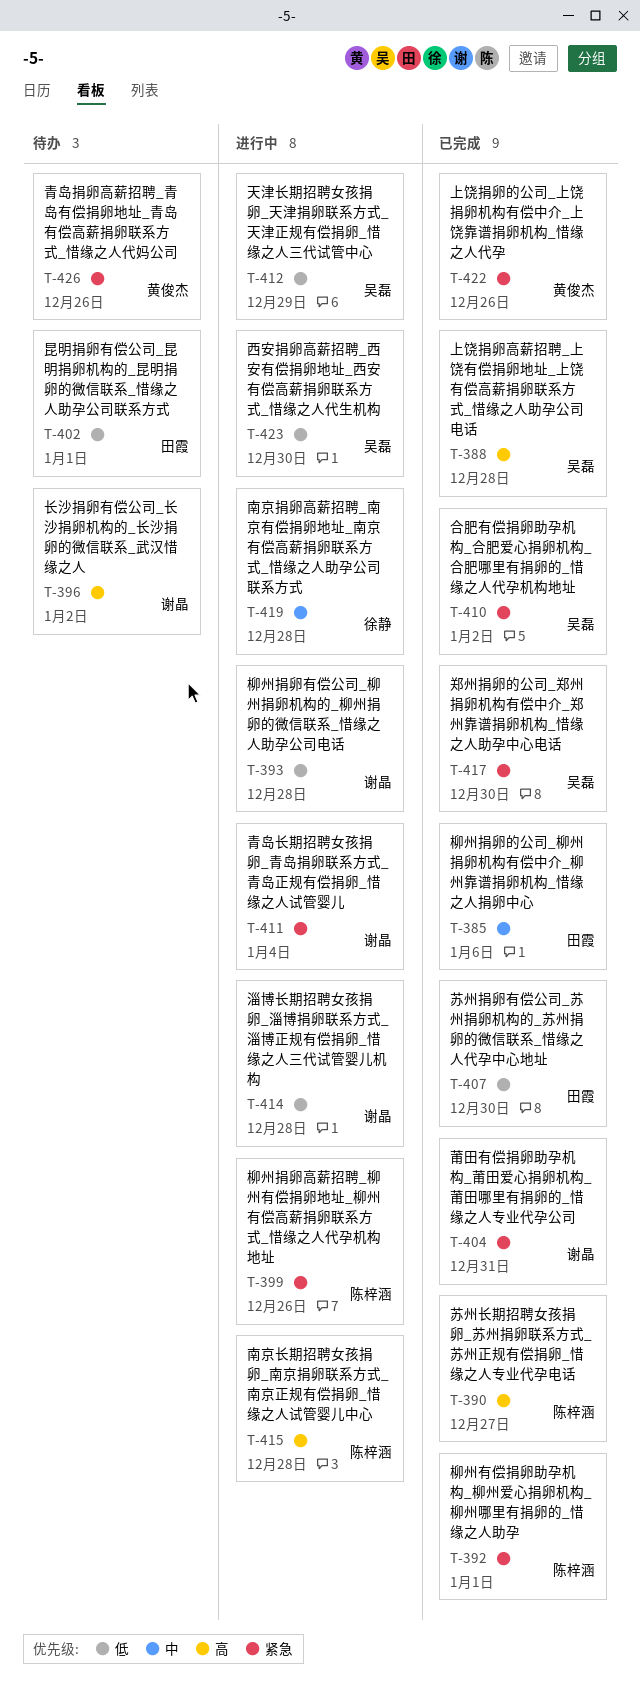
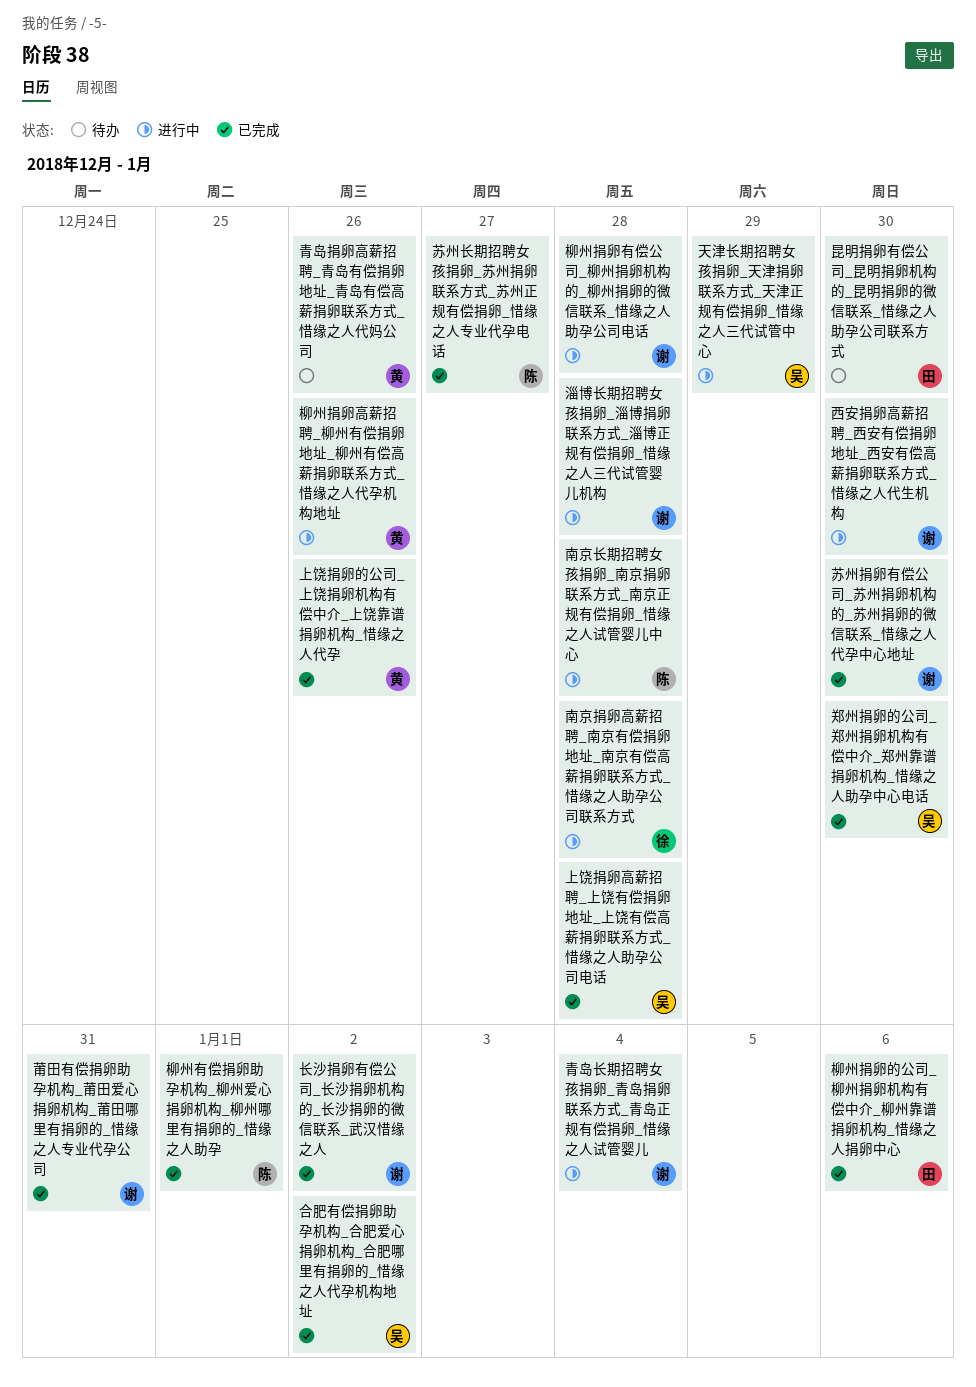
昆明捐卵有偿公司_昆明捐卵机构的_昆明捐卵的微信联系_惜缘之人助孕公司联系方式, due: Jan 1 -> Dec 30
柳州捐卵高薪招聘_柳州有偿捐卵地址_柳州有偿高薪捐卵联系方式_惜缘之人代孕机构地址, owner: 陈梓涵 -> 黄俊杰
苏州捐卵有偿公司_苏州捐卵机构的_苏州捐卵的微信联系_惜缘之人代孕中心地址, owner: 田霞 -> 谢晶
西安捐卵高薪招聘_西安有偿捐卵地址_西安有偿高薪捐卵联系方式_惜缘之人代生机构, owner: 吴磊 -> 谢晶
长沙捐卵有偿公司_长沙捐卵机构的_长沙捐卵的微信联系_武汉惜缘之人, status: 待办 -> 已完成

